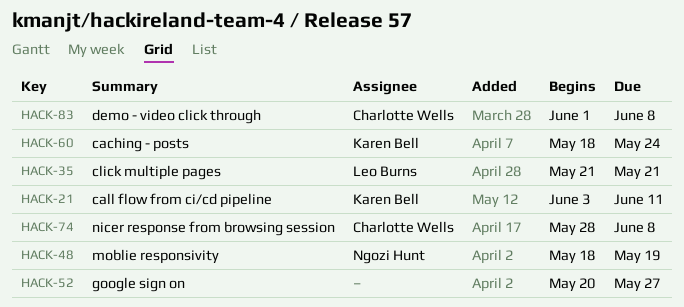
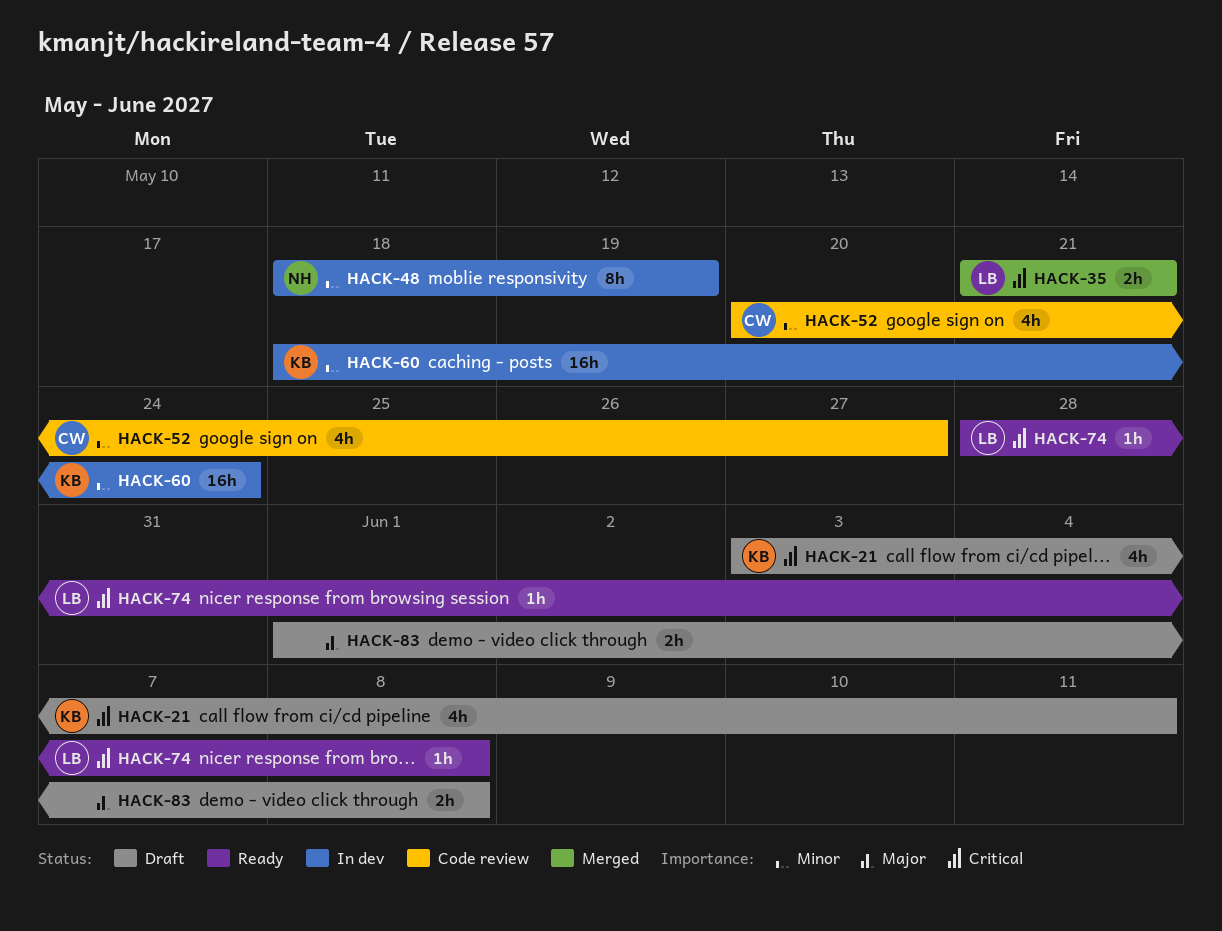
HACK-52, owner: none -> Charlotte Wells
HACK-74, owner: Charlotte Wells -> Leo Burns
HACK-83, owner: Charlotte Wells -> none

